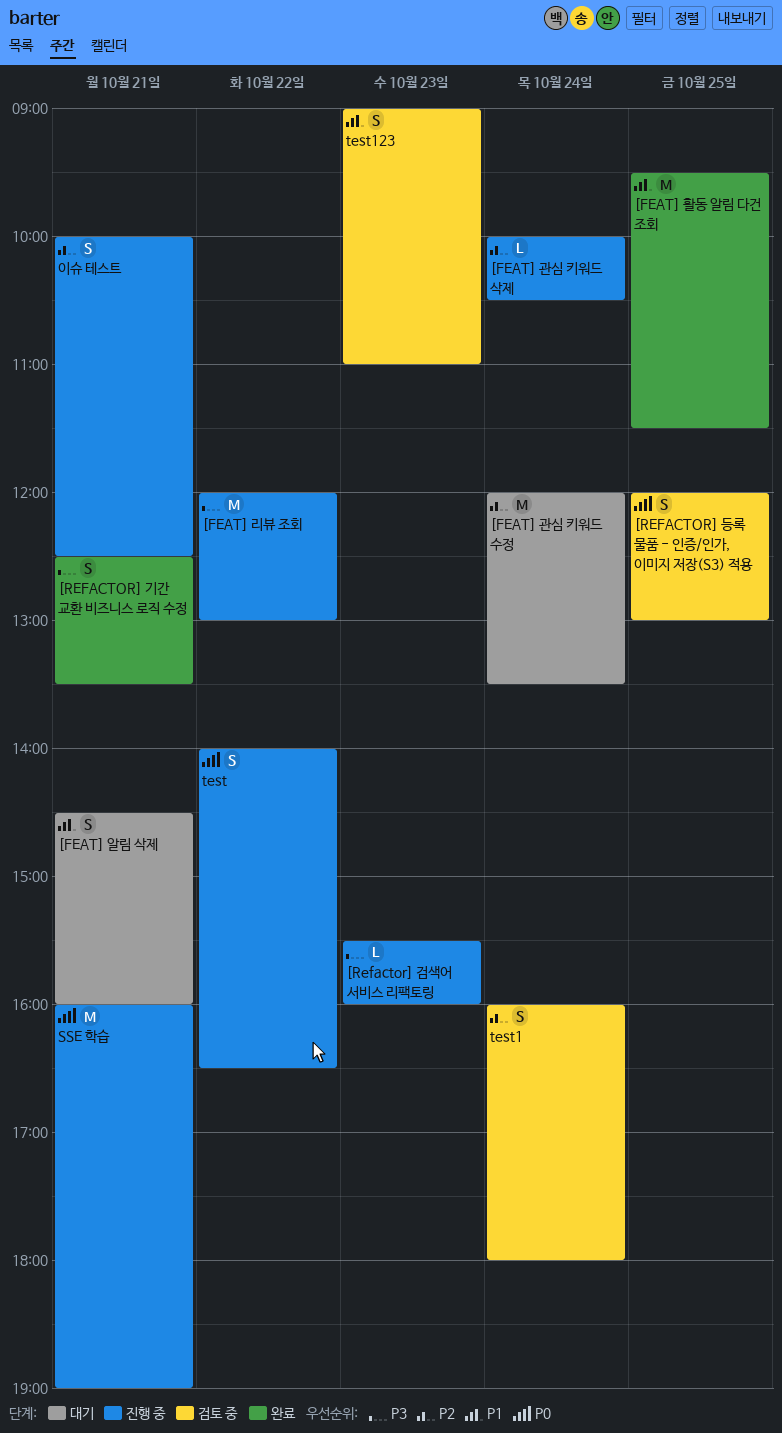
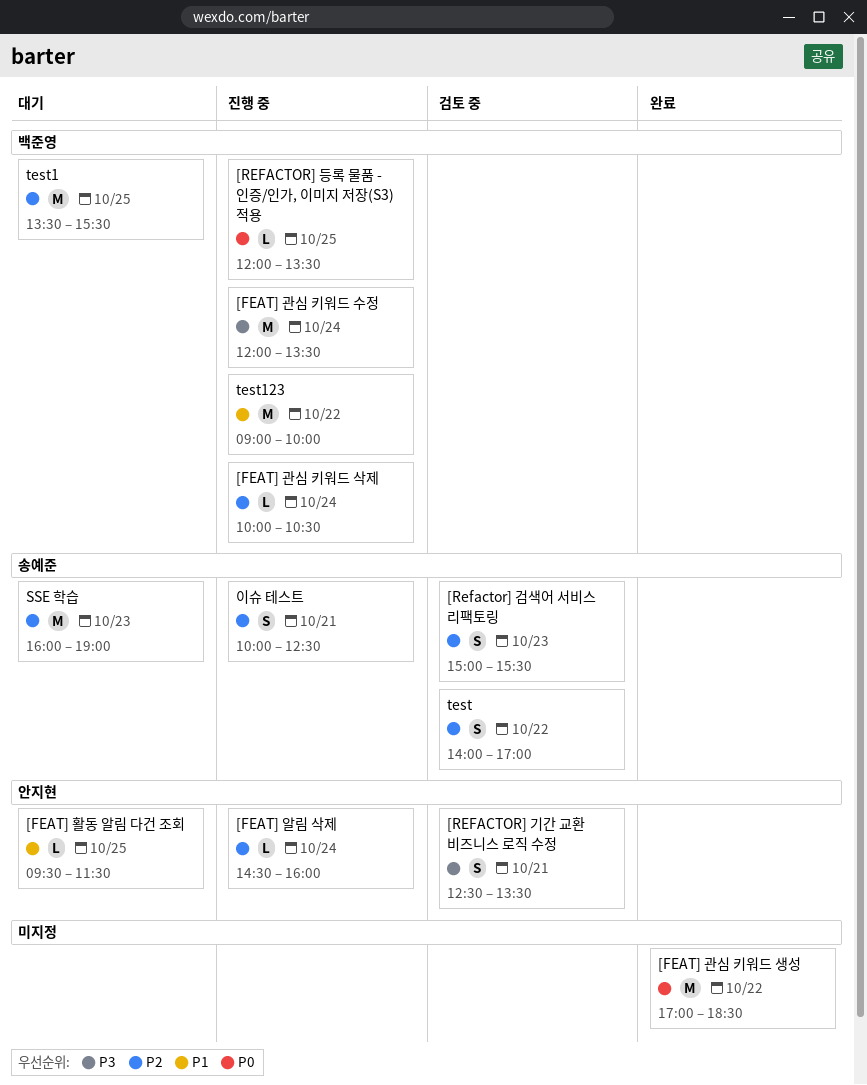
[FEAT] 관심 키워드 생성: none -> present
[FEAT] 관심 키워드 수정, status: 대기 -> 진행 중
[FEAT] 관심 키워드 수정, priority: P2 -> P3
[FEAT] 리뷰 조회: present -> none
[FEAT] 알림 삭제, status: 대기 -> 진행 중
[FEAT] 알림 삭제, priority: P1 -> P2
[FEAT] 알림 삭제, estimate: S -> L
[FEAT] 알림 삭제, day: Oct 21 -> Oct 24
[FEAT] 활동 알림 다건 조회, status: 완료 -> 대기
[FEAT] 활동 알림 다건 조회, estimate: M -> L
[Refactor] 검색어 서비스 리팩토링, status: 진행 중 -> 검토 중
[Refactor] 검색어 서비스 리팩토링, priority: P3 -> P2
[Refactor] 검색어 서비스 리팩토링, estimate: L -> S
[Refactor] 검색어 서비스 리팩토링, begins: 15:30 -> 15:00
[Refactor] 검색어 서비스 리팩토링, ends: 16:00 -> 15:30
[REFACTOR] 기간 교환 비즈니스 로직 수정, status: 완료 -> 검토 중
[REFACTOR] 등록 물품 - 인증/인가, 이미지 저장(S3) 적용, status: 검토 중 -> 진행 중
[REFACTOR] 등록 물품 - 인증/인가, 이미지 저장(S3) 적용, estimate: S -> L
[REFACTOR] 등록 물품 - 인증/인가, 이미지 저장(S3) 적용, ends: 13:00 -> 13:30
SSE 학습, status: 진행 중 -> 대기
SSE 학습, priority: P0 -> P2
SSE 학습, day: Oct 21 -> Oct 23
test, status: 진행 중 -> 검토 중
test, priority: P0 -> P2
test, ends: 16:30 -> 17:00
test1, status: 검토 중 -> 대기
test1, estimate: S -> M
test1, day: Oct 24 -> Oct 25
test1, begins: 16:00 -> 13:30
test1, ends: 18:00 -> 15:30
test123, status: 검토 중 -> 진행 중
test123, estimate: S -> M
test123, day: Oct 23 -> Oct 22
test123, ends: 11:00 -> 10:00

